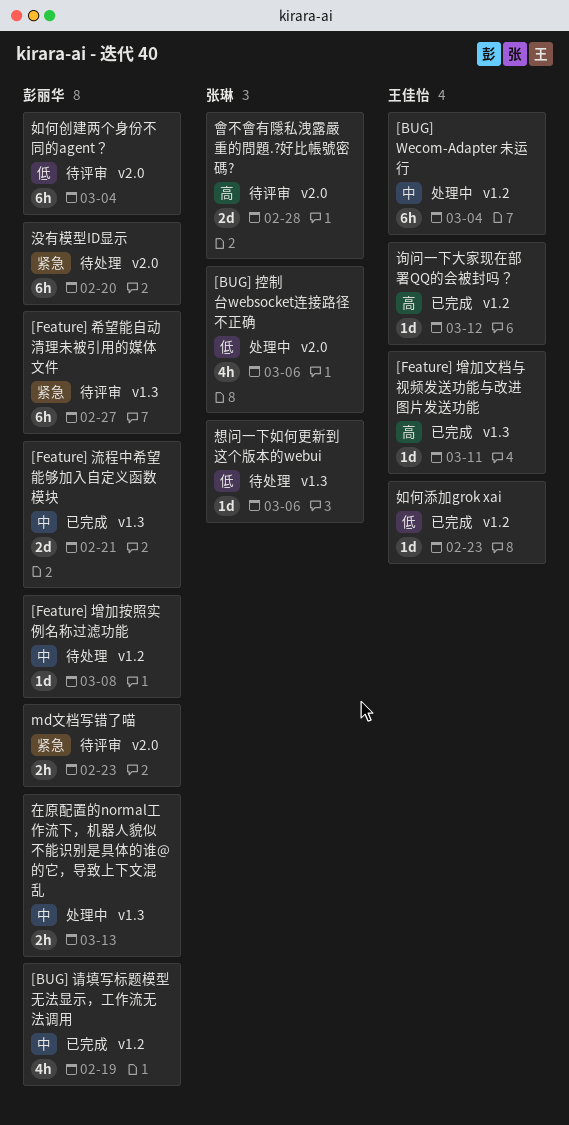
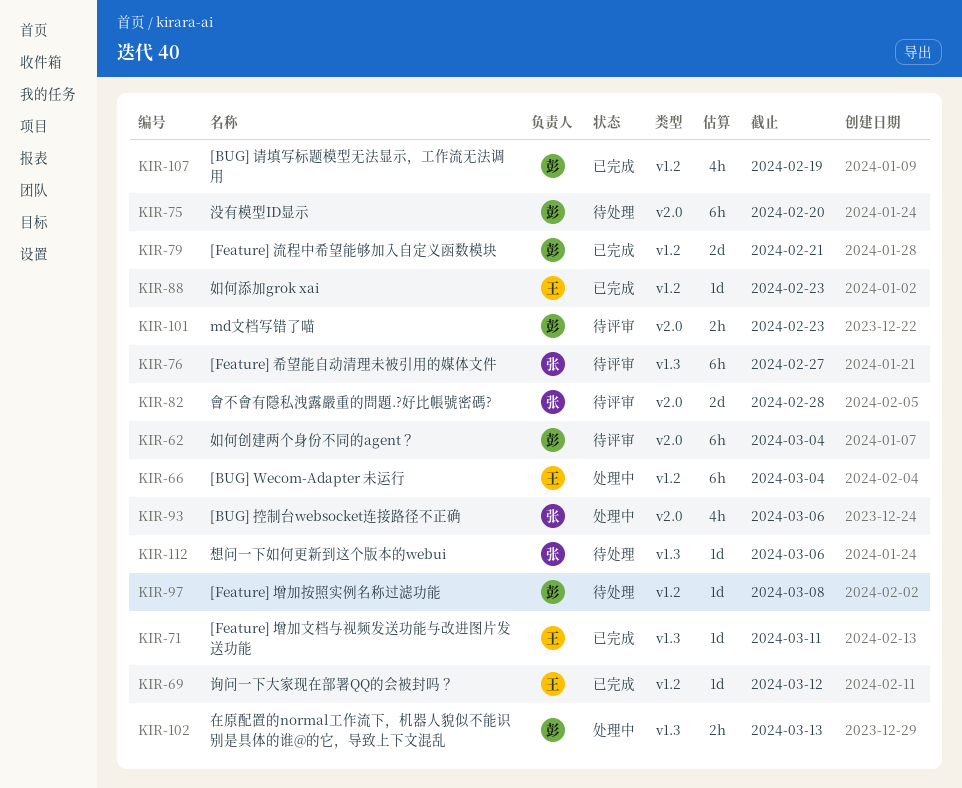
[Feature] 希望能自动清理未被引用的媒体文件, owner: 彭丽华 -> 张琳
[Feature] 流程中希望能够加入自定义函数模块, label: v1.3 -> v1.2

